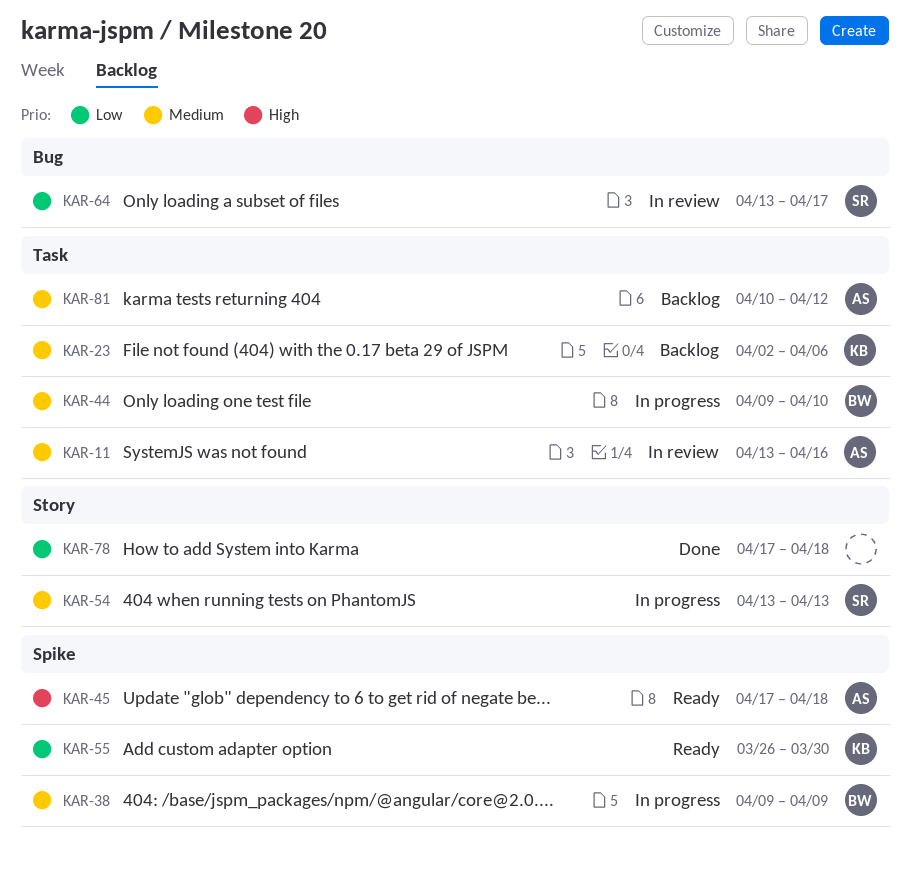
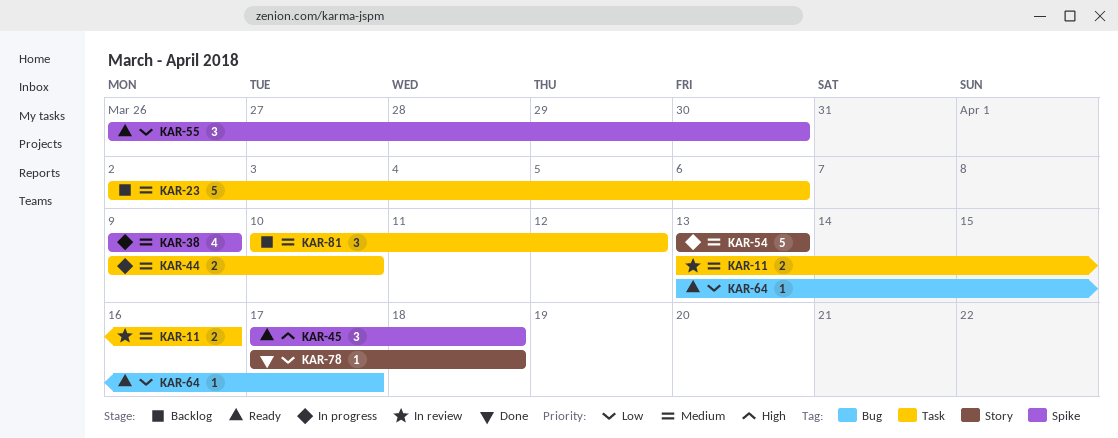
KAR-64, status: In review -> Ready

